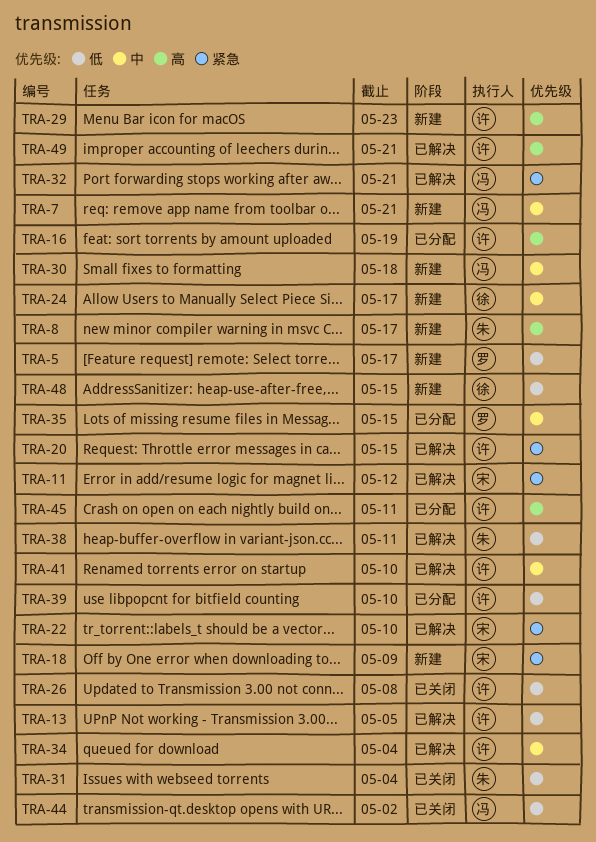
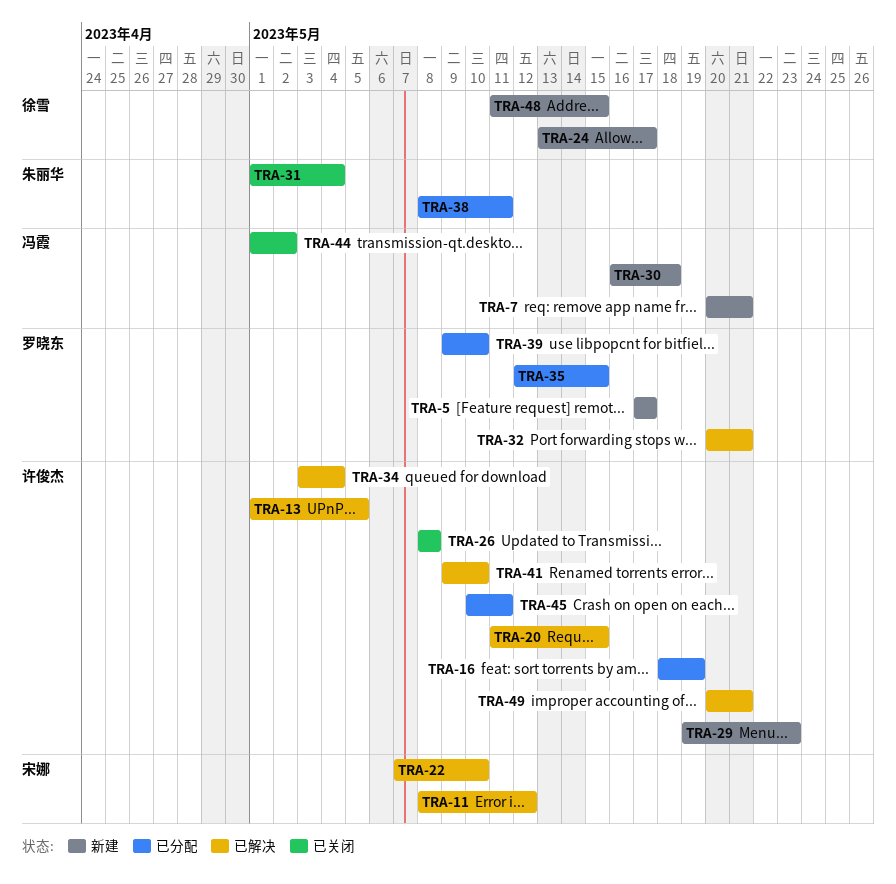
TRA-8: present -> none
TRA-18: present -> none
TRA-32, owner: 冯霞 -> 罗晓东
TRA-38, status: 已解决 -> 已分配
TRA-39, owner: 许俊杰 -> 罗晓东

